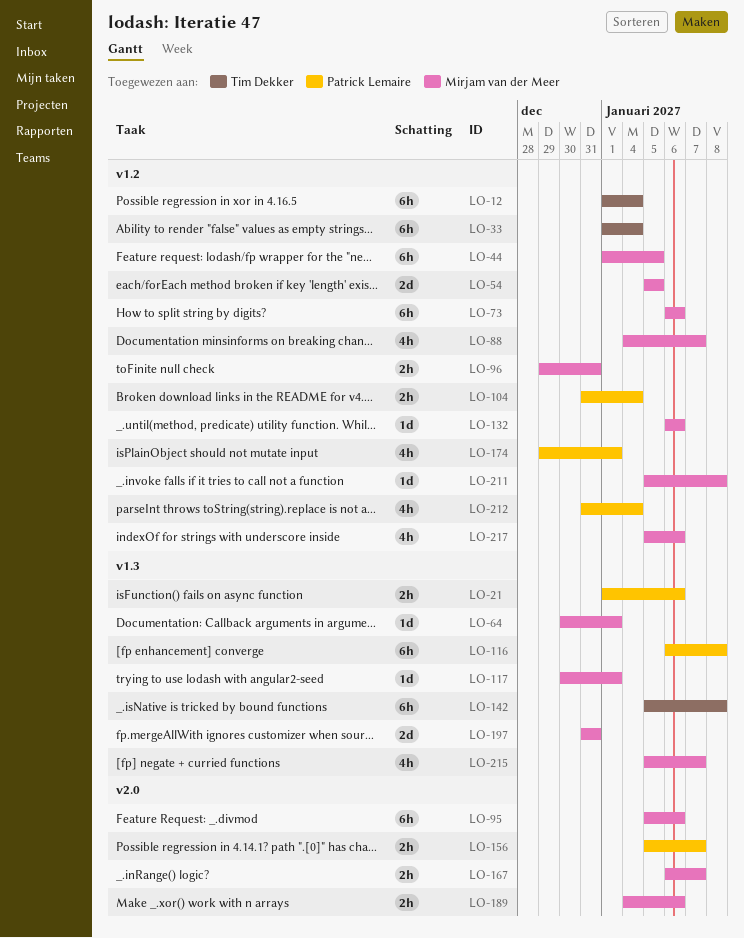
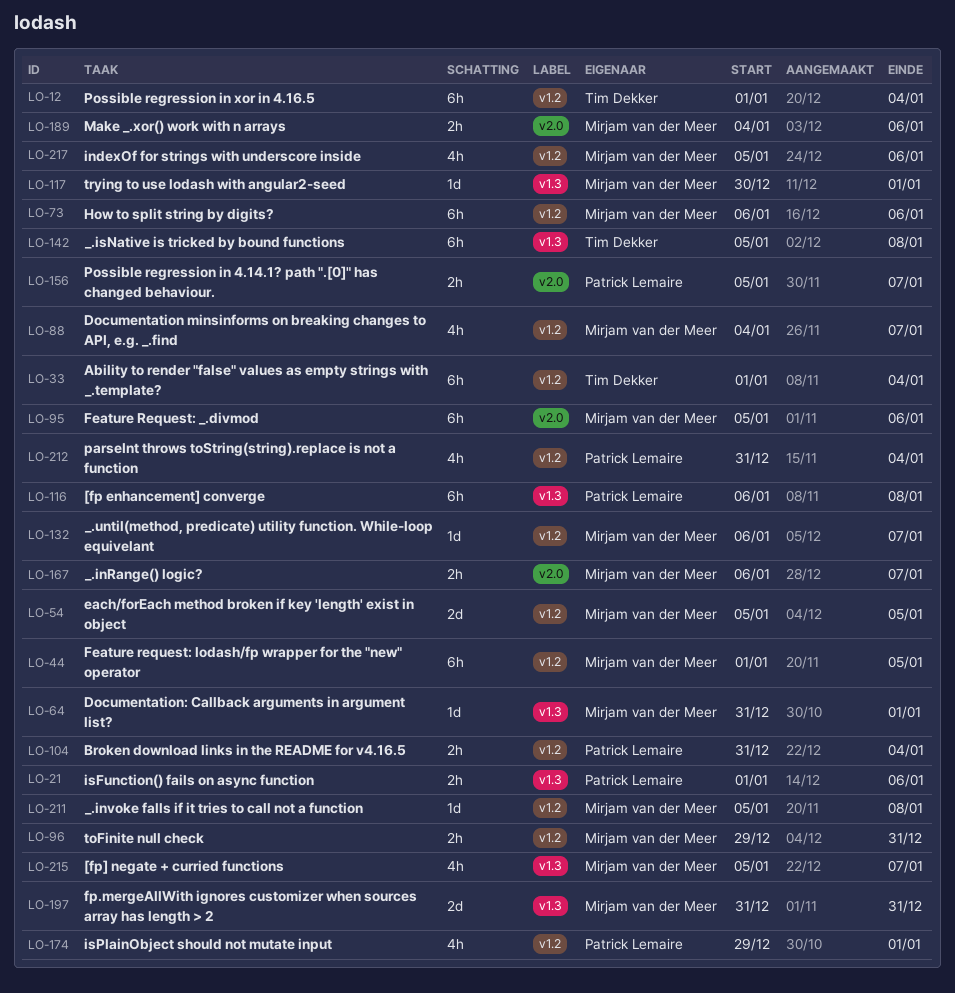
LO-64, start: Dec 30 -> Dec 31
LO-132, due: Jan 6 -> Jan 7

